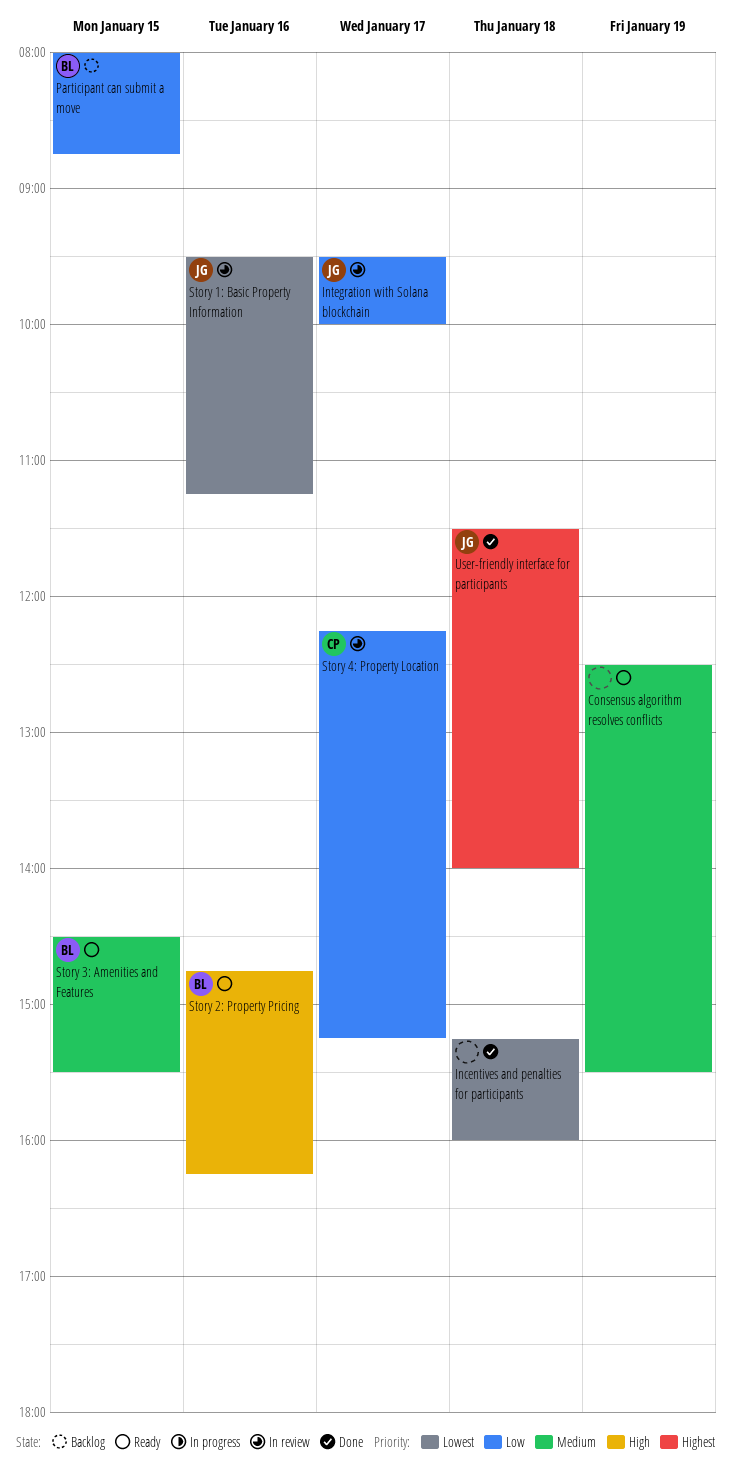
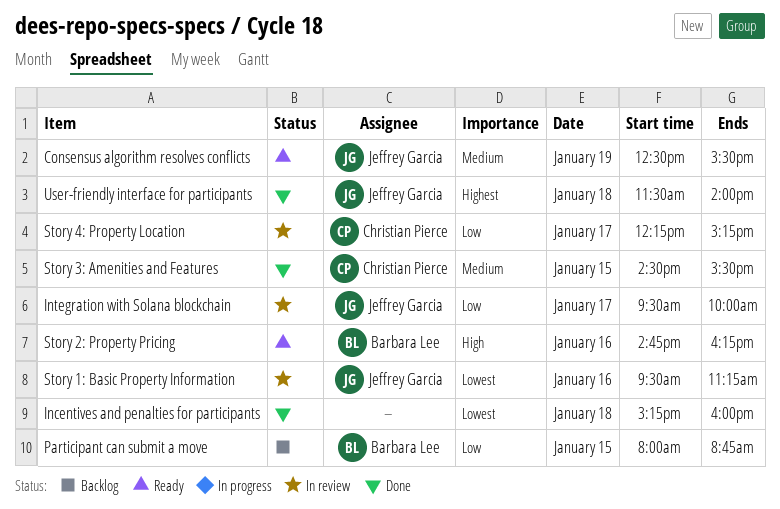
Consensus algorithm resolves conflicts, owner: none -> Jeffrey Garcia
Story 3: Amenities and Features, status: Ready -> Done
Story 3: Amenities and Features, owner: Barbara Lee -> Christian Pierce

